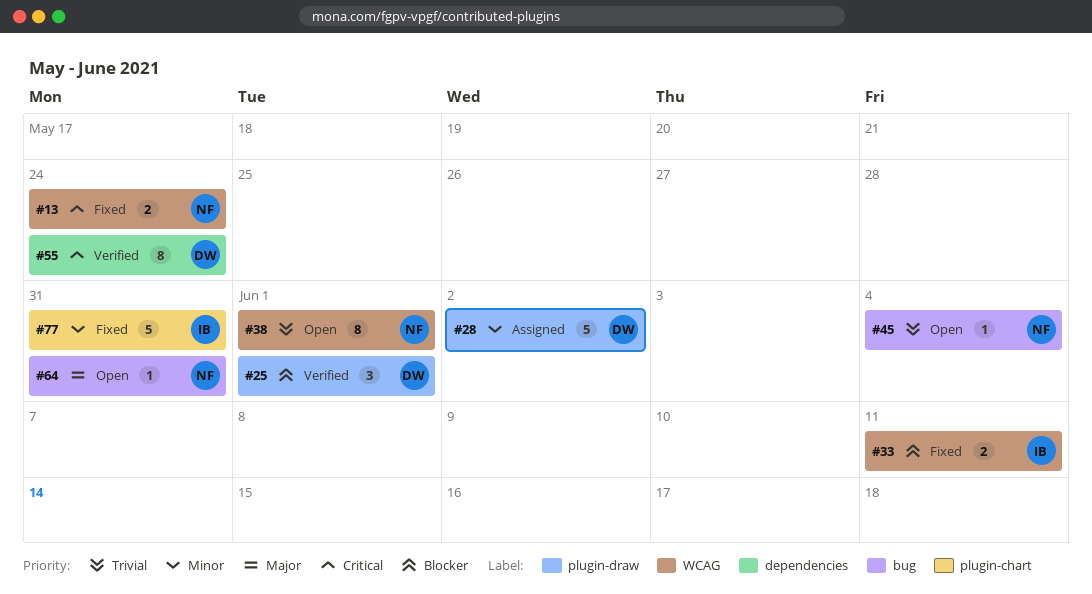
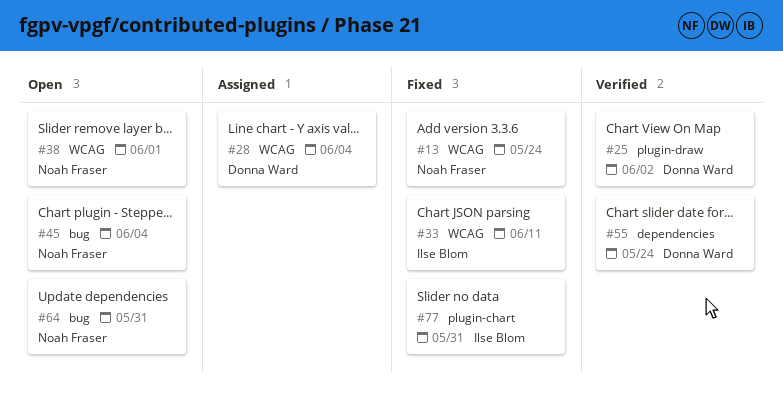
#25, due: Jun 1 -> Jun 2
#28, label: plugin-draw -> WCAG
#28, due: Jun 2 -> Jun 4

